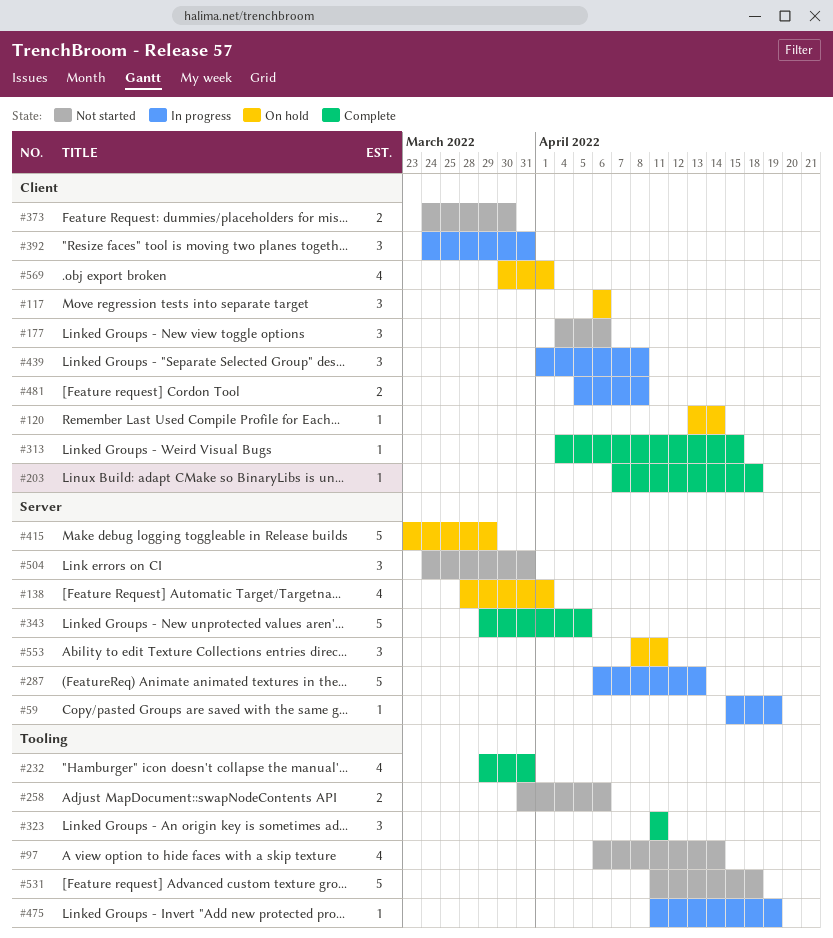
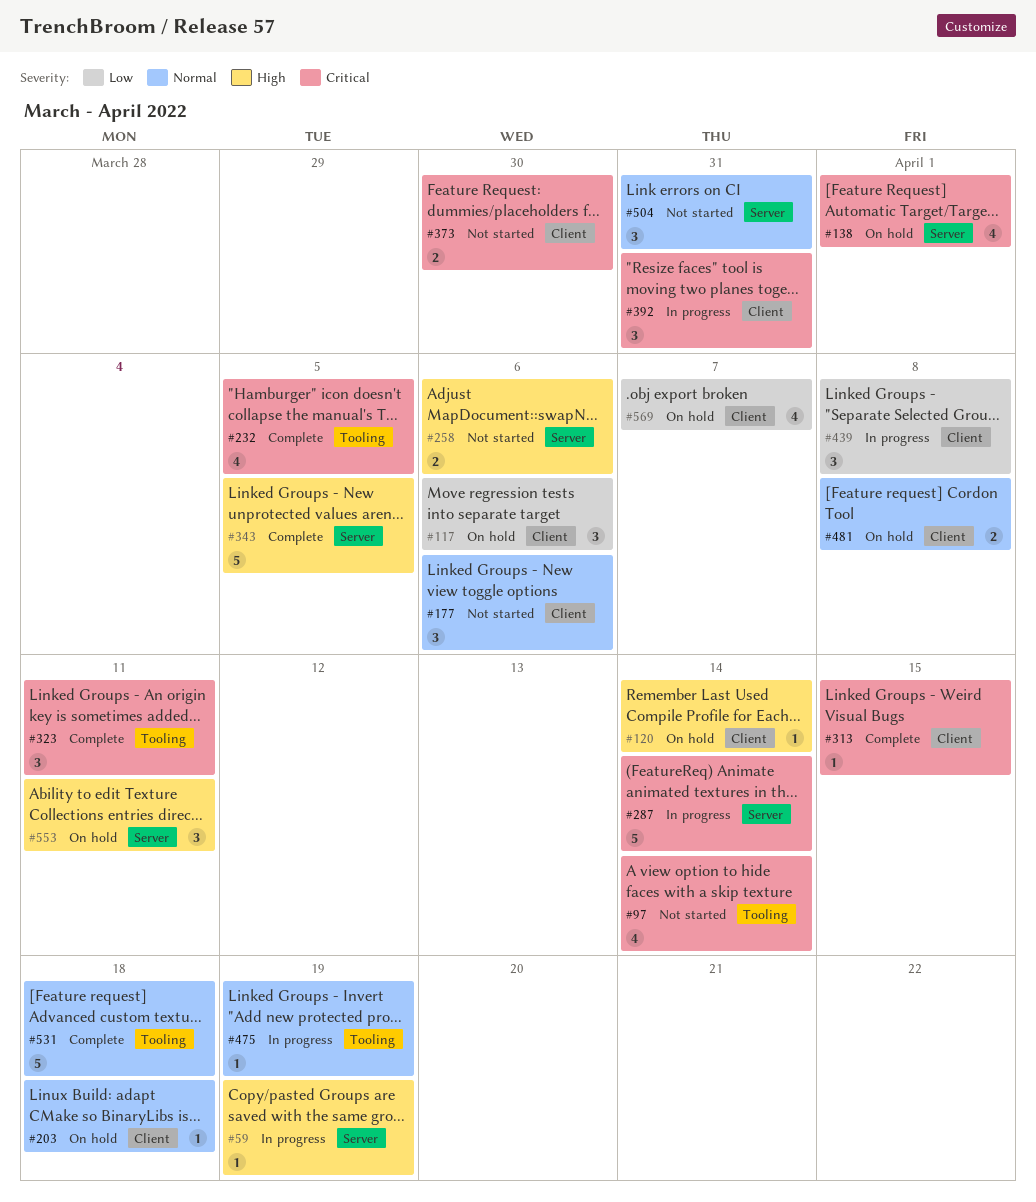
#203, status: Complete -> On hold
#232, due: Mar 31 -> Apr 5
#258, label: Tooling -> Server
#287, due: Apr 13 -> Apr 14
#415: present -> none
#481, status: In progress -> On hold
#531, status: Not started -> Complete
#569, due: Apr 1 -> Apr 7

